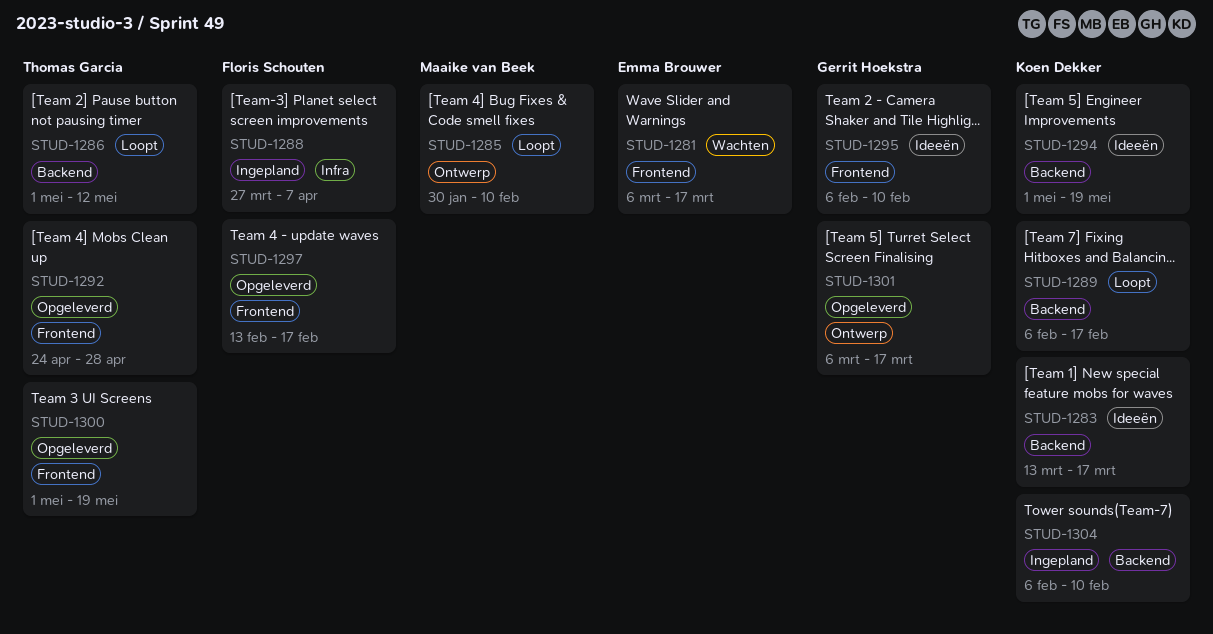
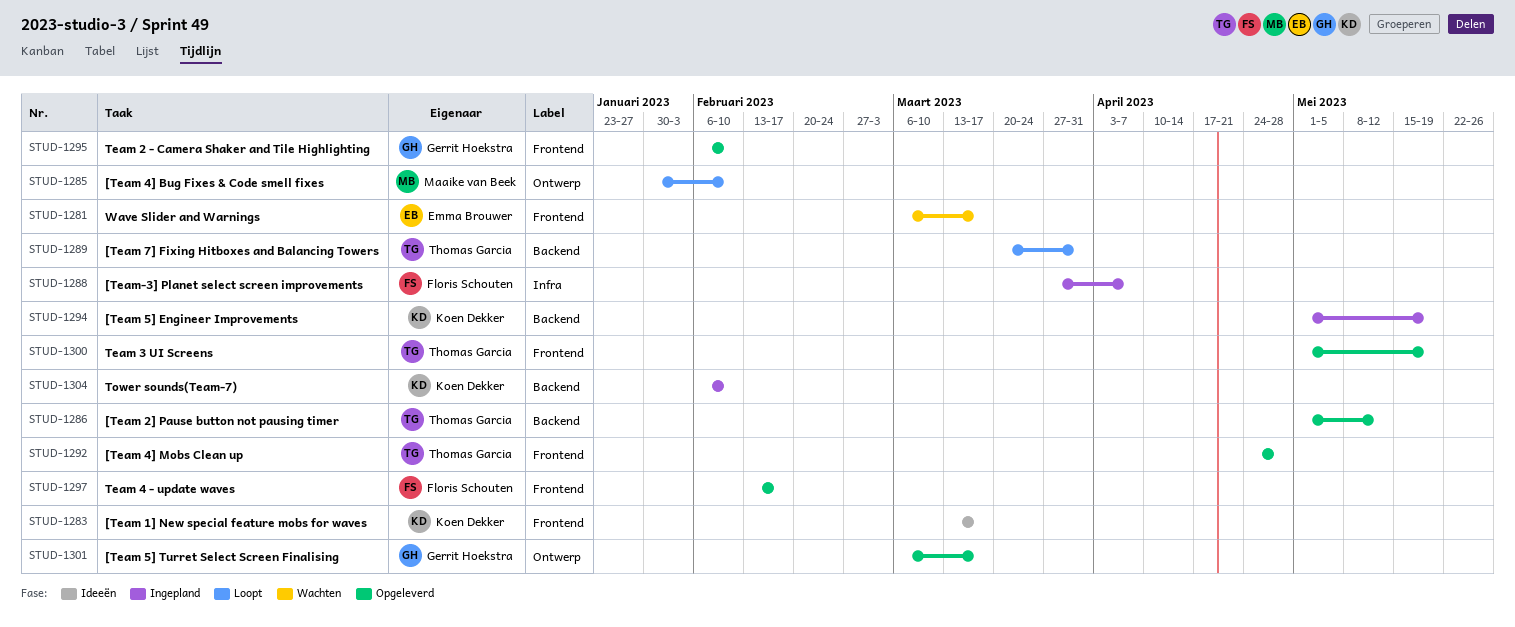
STUD-1283, label: Backend -> Frontend
STUD-1286, status: Loopt -> Opgeleverd
STUD-1289, owner: Koen Dekker -> Thomas Garcia
STUD-1289, start: Feb 6 -> Mar 20
STUD-1289, due: Feb 17 -> Mar 31
STUD-1294, status: Ideeën -> Ingepland
STUD-1295, status: Ideeën -> Opgeleverd

